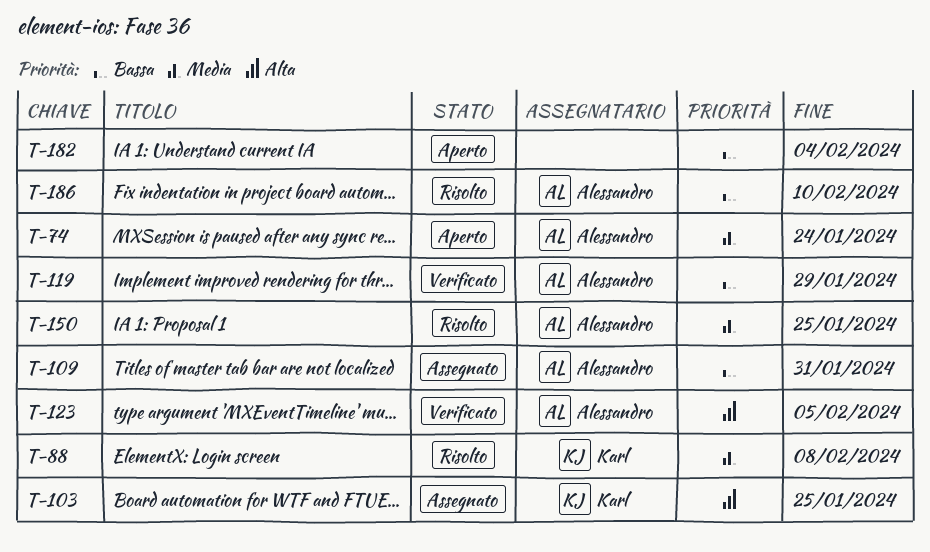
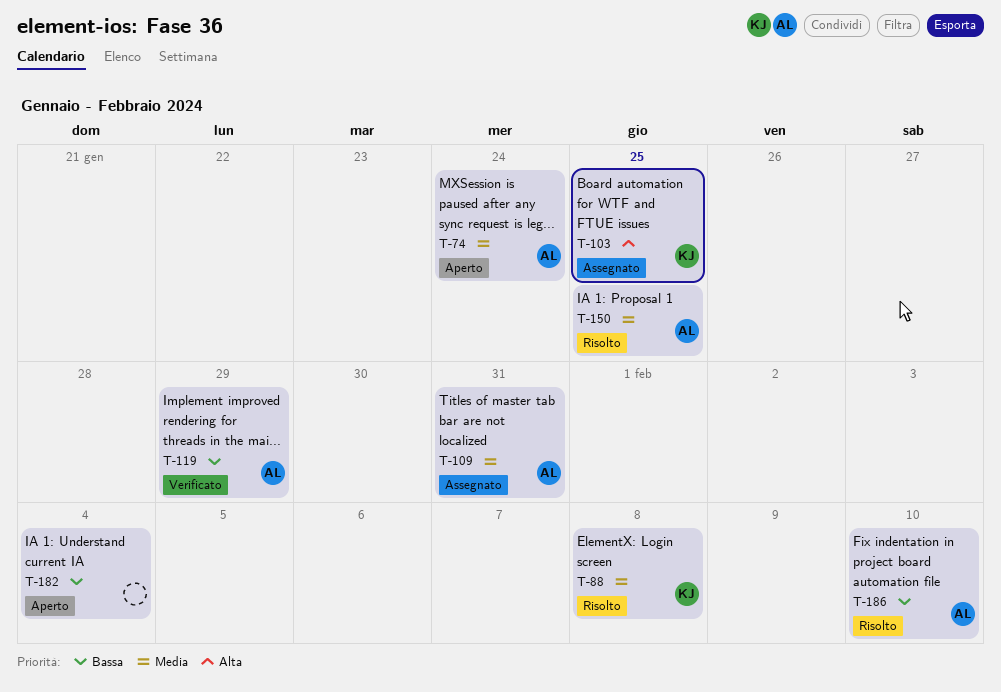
T-109, priority: Bassa -> Media
T-123: present -> none

